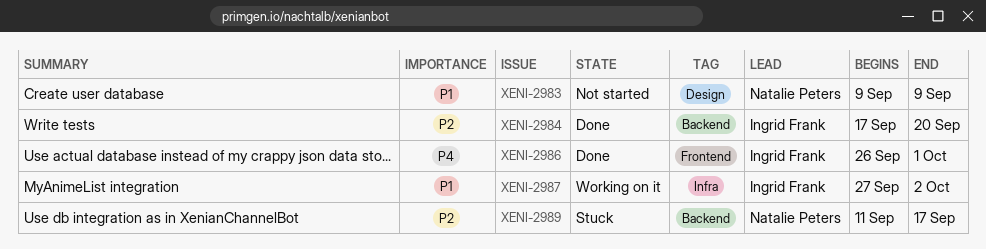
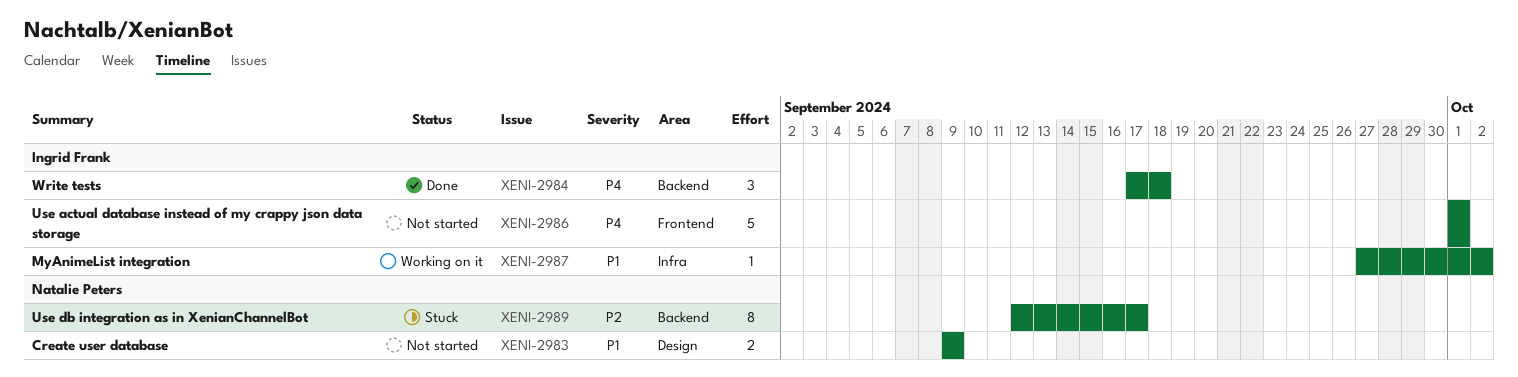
XENI-2984, priority: P2 -> P4
XENI-2984, due: Sep 20 -> Sep 18
XENI-2986, status: Done -> Not started
XENI-2986, start: Sep 26 -> Oct 1
XENI-2989, start: Sep 11 -> Sep 12

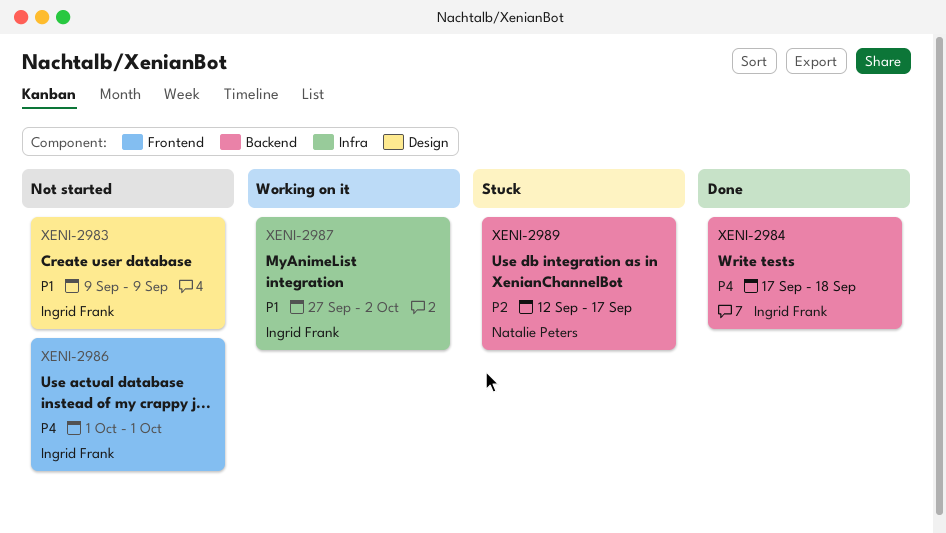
XENI-2983, owner: Natalie Peters -> Ingrid Frank

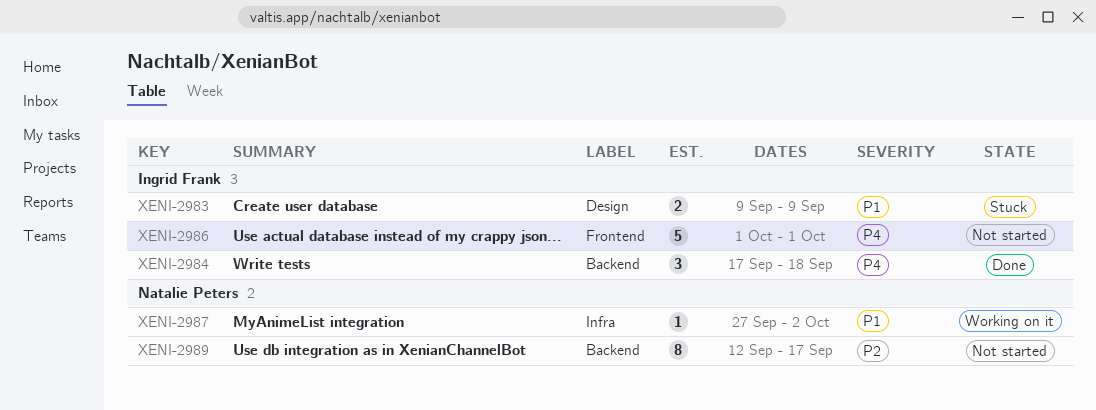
XENI-2983, status: Not started -> Stuck
XENI-2987, owner: Ingrid Frank -> Natalie Peters
XENI-2989, status: Stuck -> Not started

